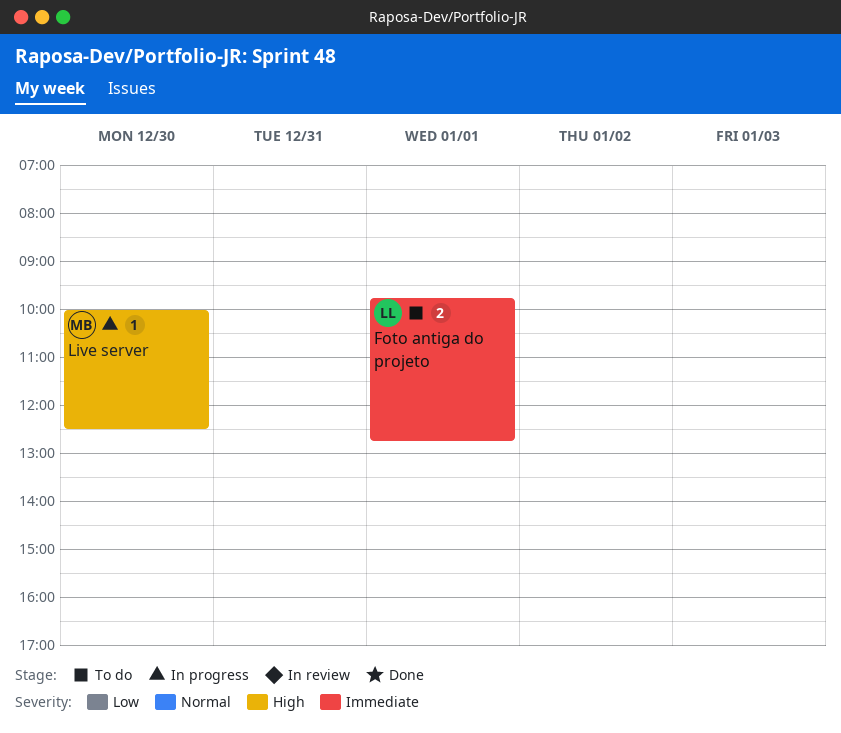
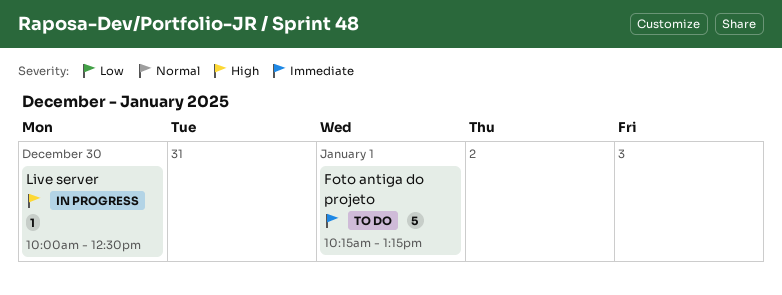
Foto antiga do projeto, estimate: 2 -> 5
Foto antiga do projeto, begins: 09:45 -> 10:15
Foto antiga do projeto, ends: 12:45 -> 13:15

